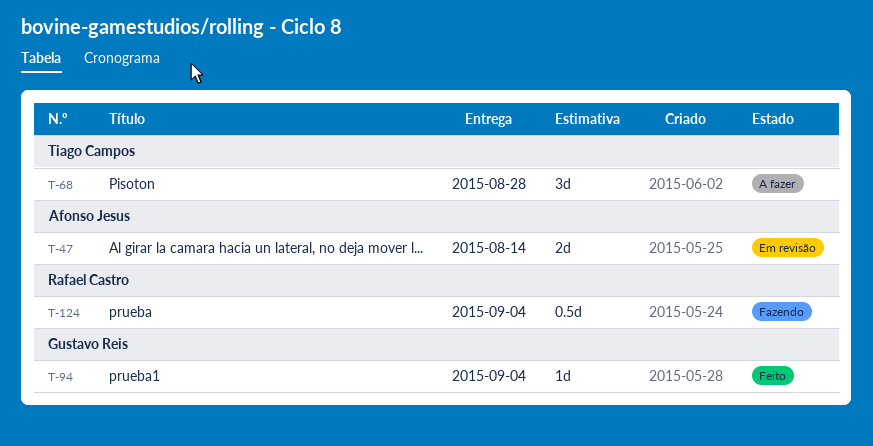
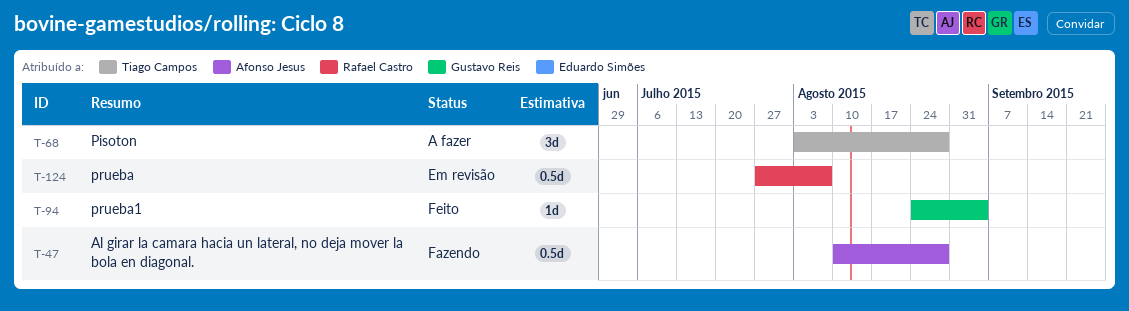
T-47, status: Em revisão -> Fazendo
T-47, estimate: 2d -> 0.5d
T-47, due: Aug 14 -> Aug 28
T-124, status: Fazendo -> Em revisão
T-124, due: Sep 4 -> Aug 7

